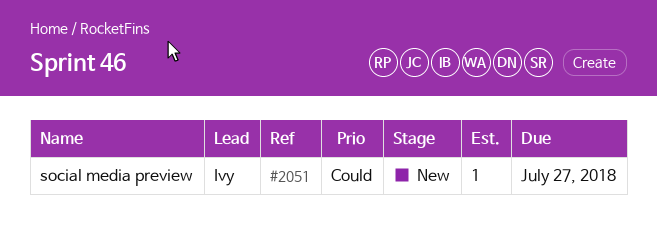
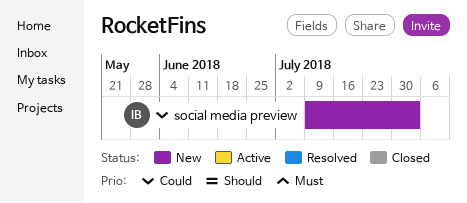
social media preview, due: Jul 27 -> Aug 3

